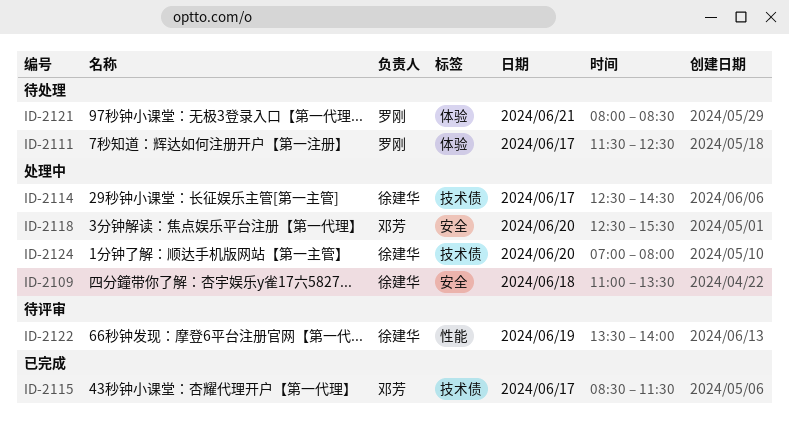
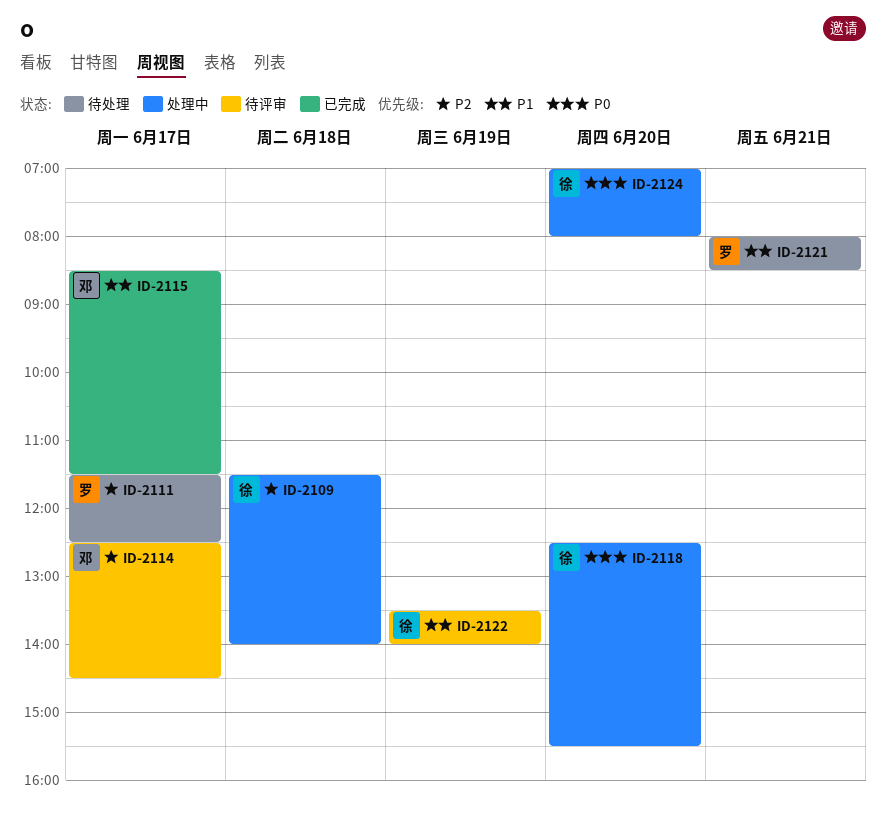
ID-2109, begins: 11:00 -> 11:30
ID-2109, ends: 13:30 -> 14:00
ID-2114, status: 处理中 -> 待评审
ID-2114, owner: 徐建华 -> 邓芳
ID-2118, owner: 邓芳 -> 徐建华

